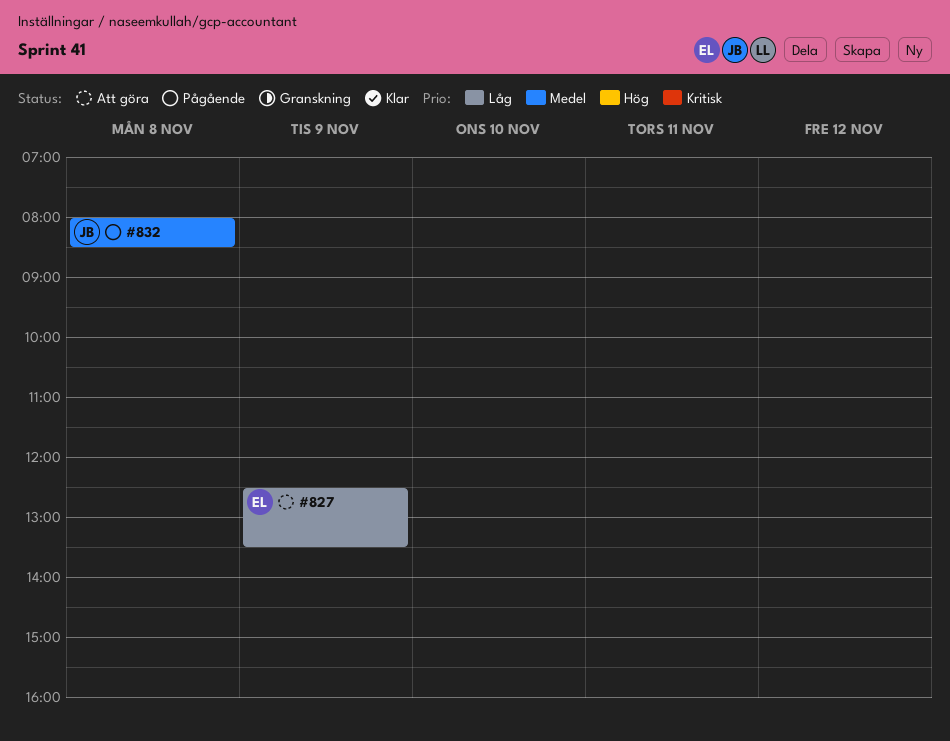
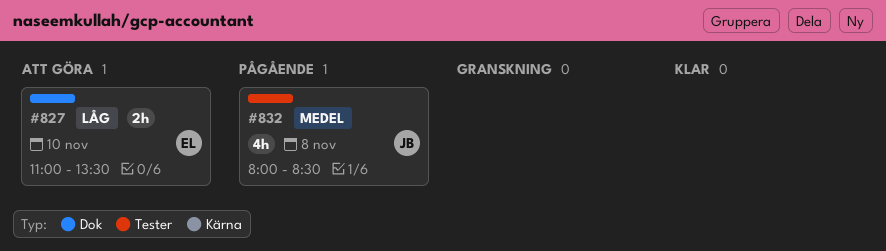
#827, day: Nov 9 -> Nov 10
#827, begins: 12:30 -> 11:00

